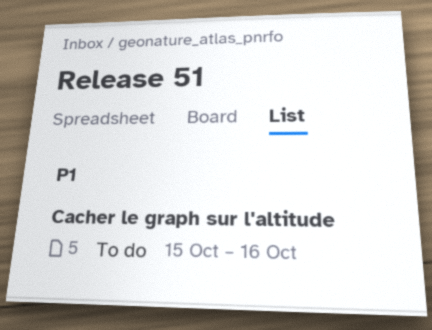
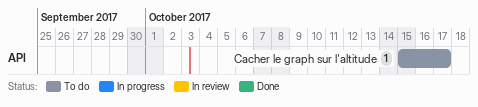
Cacher le graph sur l'altitude, due: Oct 16 -> Oct 17

